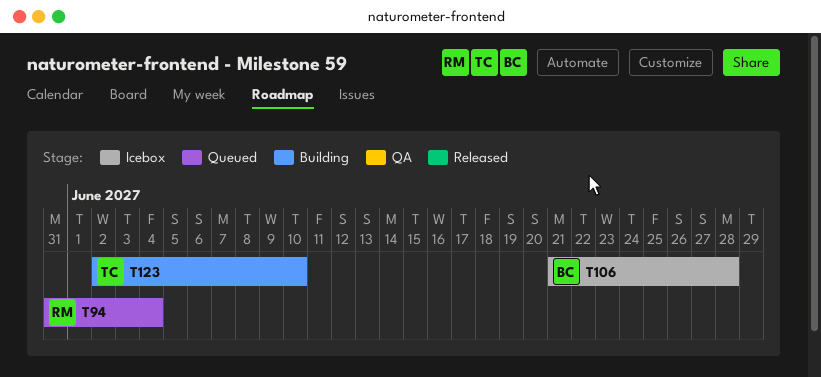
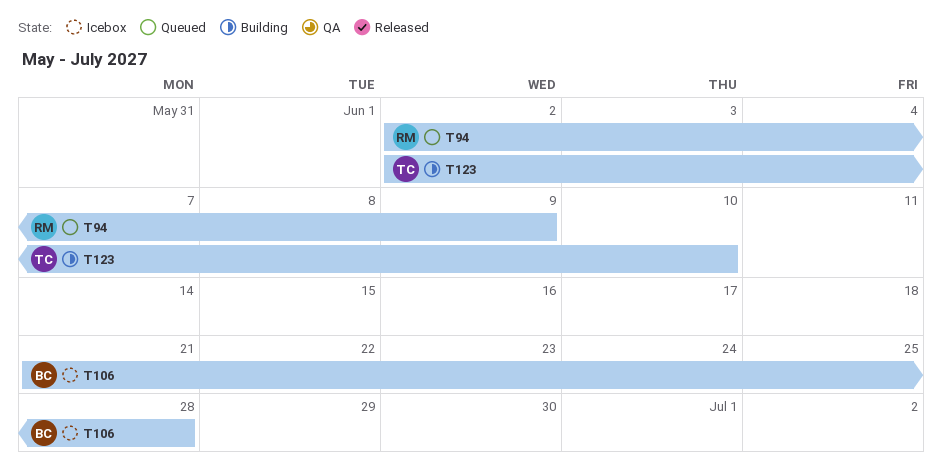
T94, start: May 31 -> Jun 2
T94, due: Jun 4 -> Jun 9

